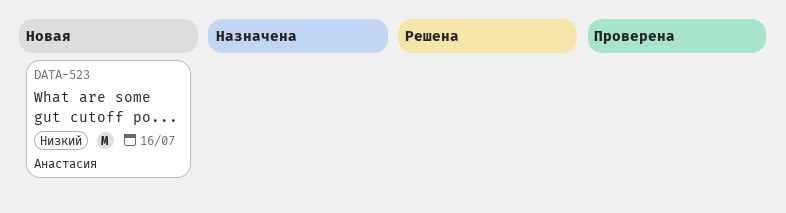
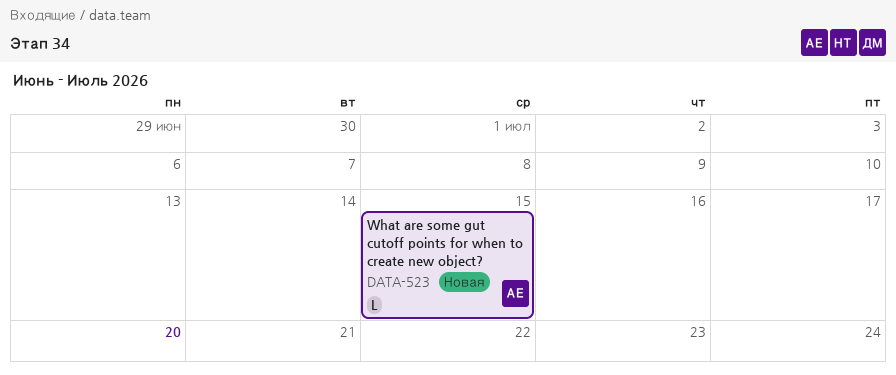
DATA-523, estimate: M -> L
DATA-523, due: Jul 16 -> Jul 15

